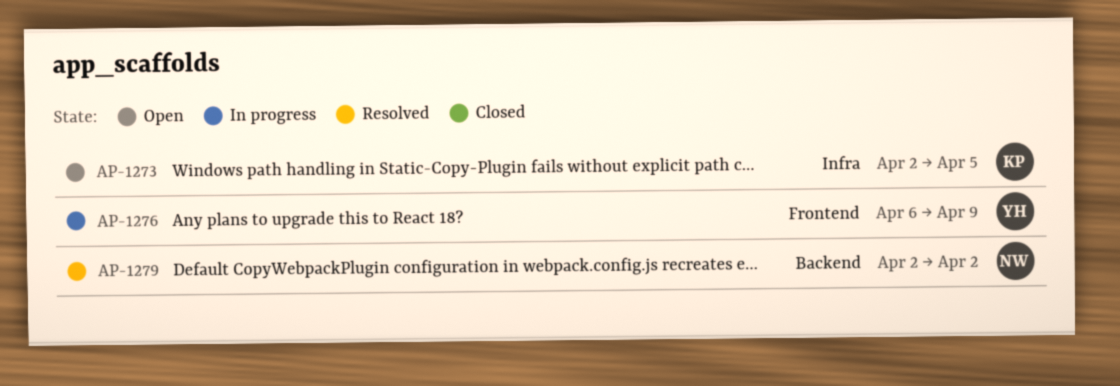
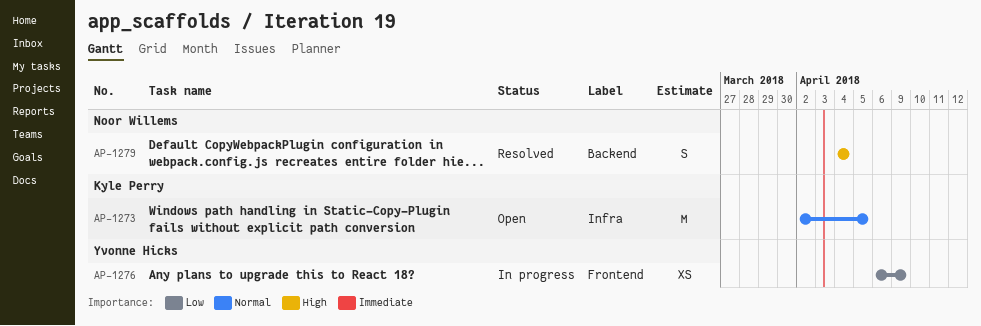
AP-1279, start: Apr 2 -> Apr 4
AP-1279, due: Apr 2 -> Apr 4

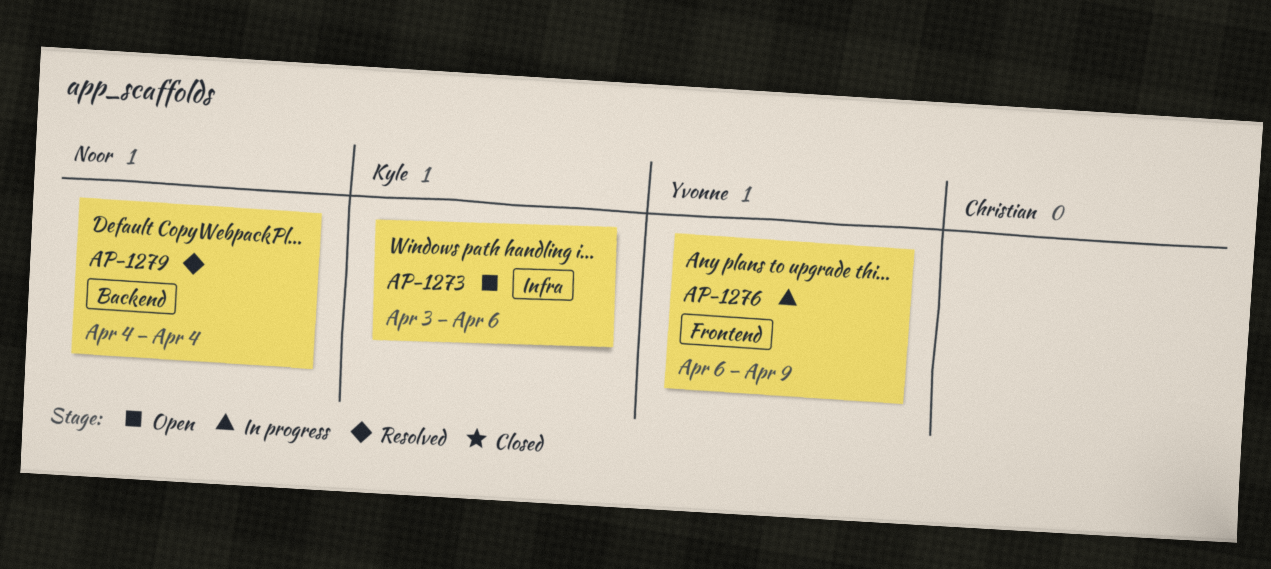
AP-1273, start: Apr 2 -> Apr 3
AP-1273, due: Apr 5 -> Apr 6

